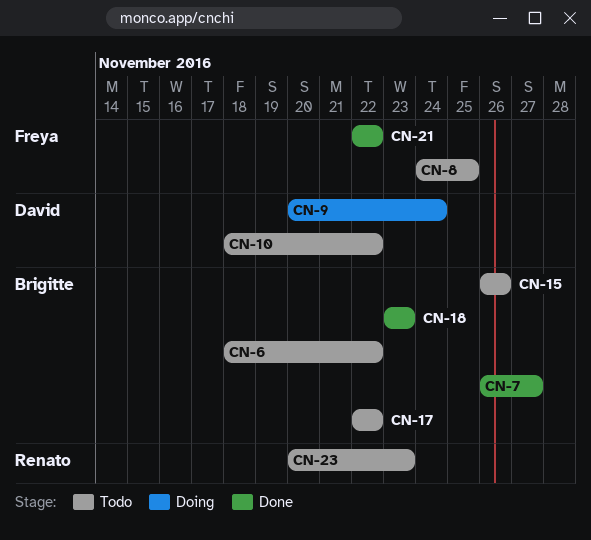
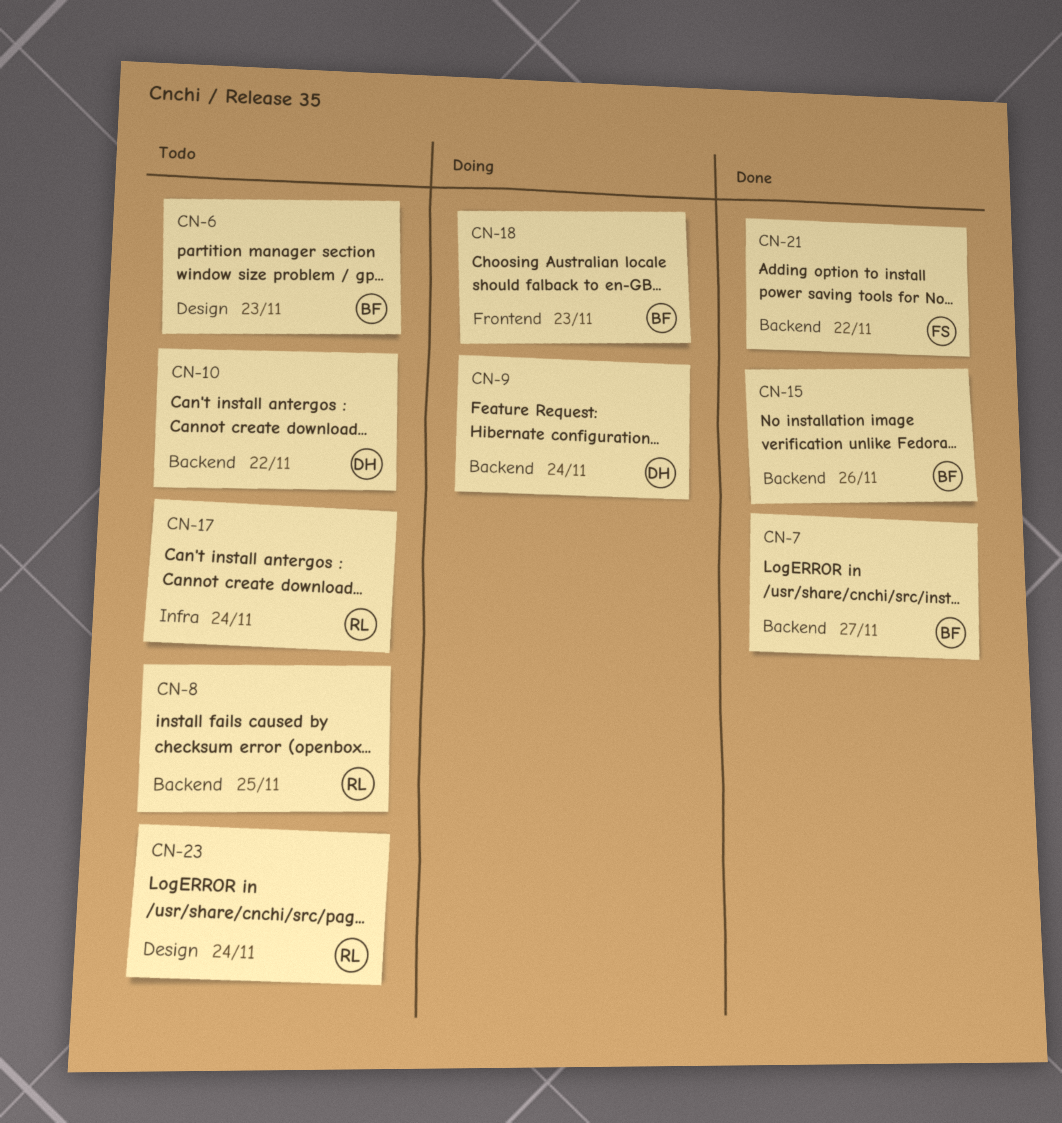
CN-6, due: Nov 22 -> Nov 23
CN-8, owner: Freya -> Renato
CN-15, status: Todo -> Done
CN-17, owner: Brigitte -> Renato
CN-17, due: Nov 22 -> Nov 24
CN-18, status: Done -> Doing
CN-23, due: Nov 23 -> Nov 24

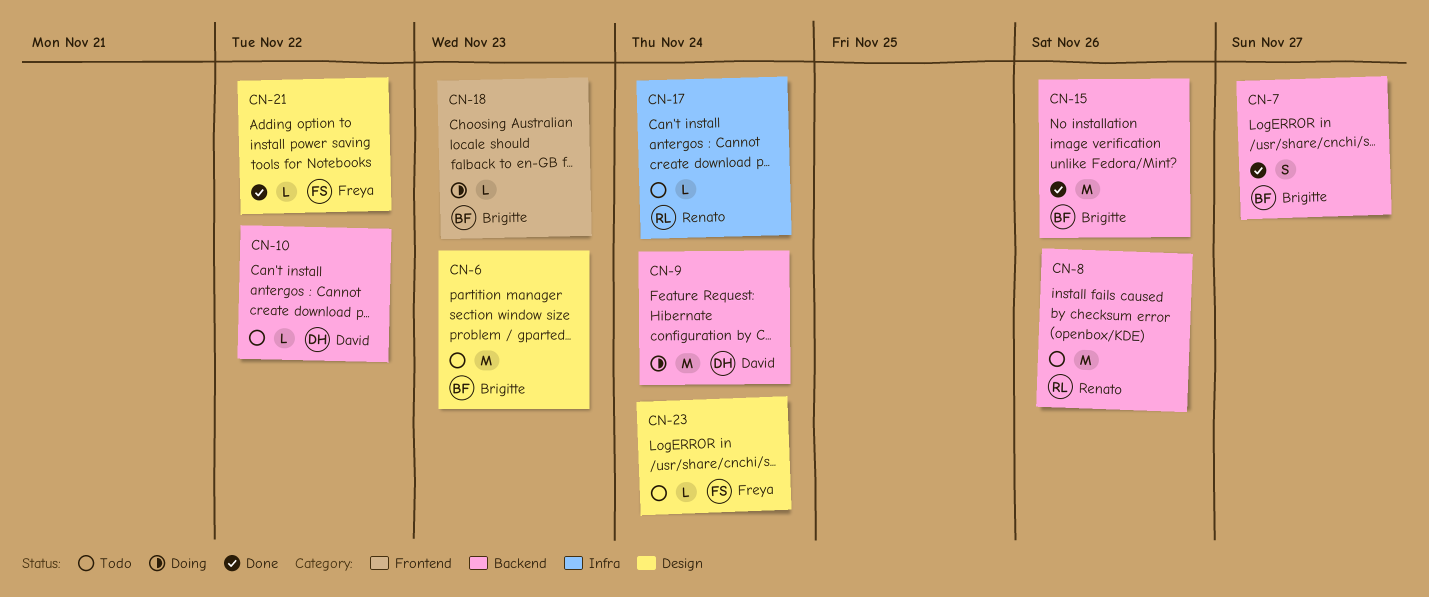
CN-8, due: Nov 25 -> Nov 26
CN-21, label: Backend -> Design
CN-23, owner: Renato -> Freya

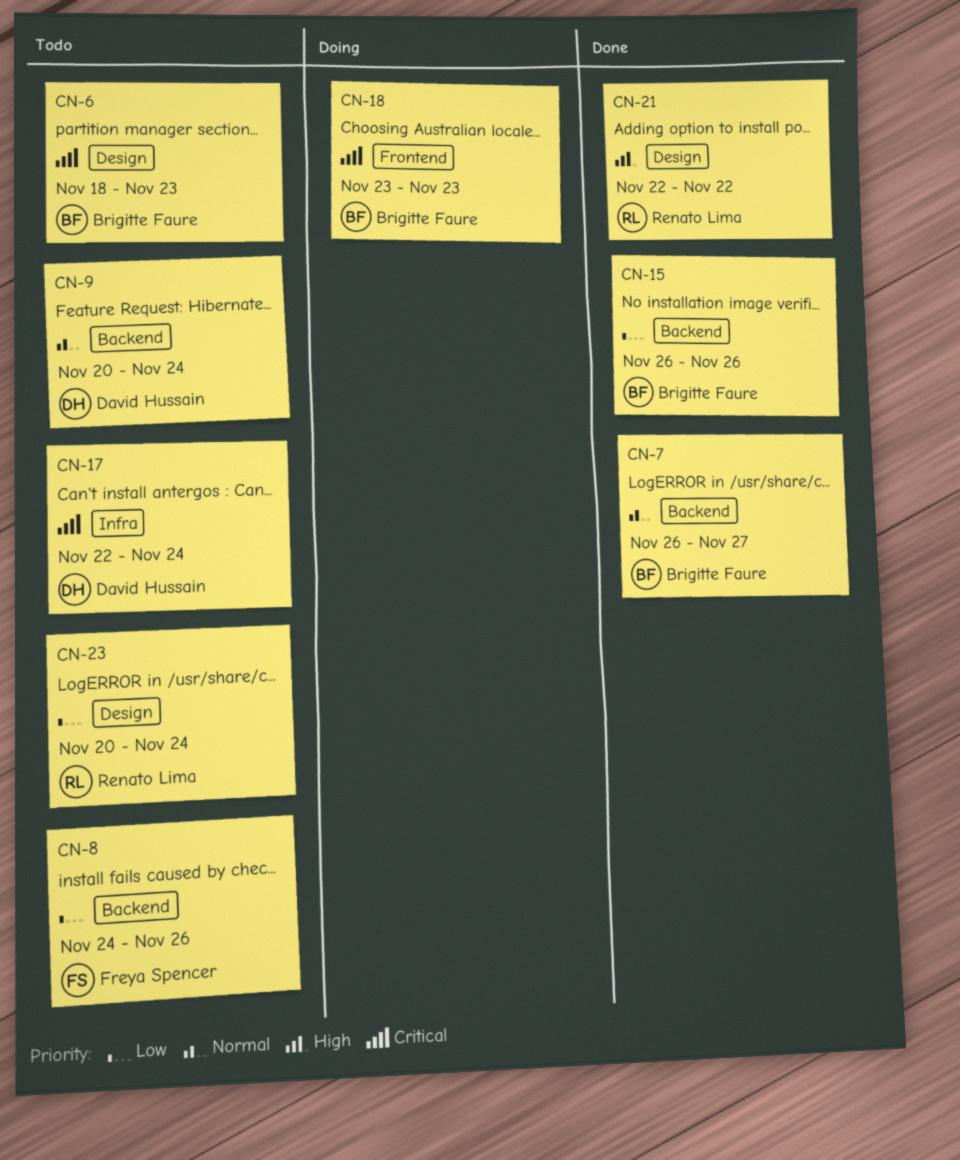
CN-8, owner: Renato Lima -> Freya Spencer
CN-9, status: Doing -> Todo
CN-10: present -> none
CN-17, owner: Renato Lima -> David Hussain
CN-21, owner: Freya Spencer -> Renato Lima
CN-23, owner: Freya Spencer -> Renato Lima

